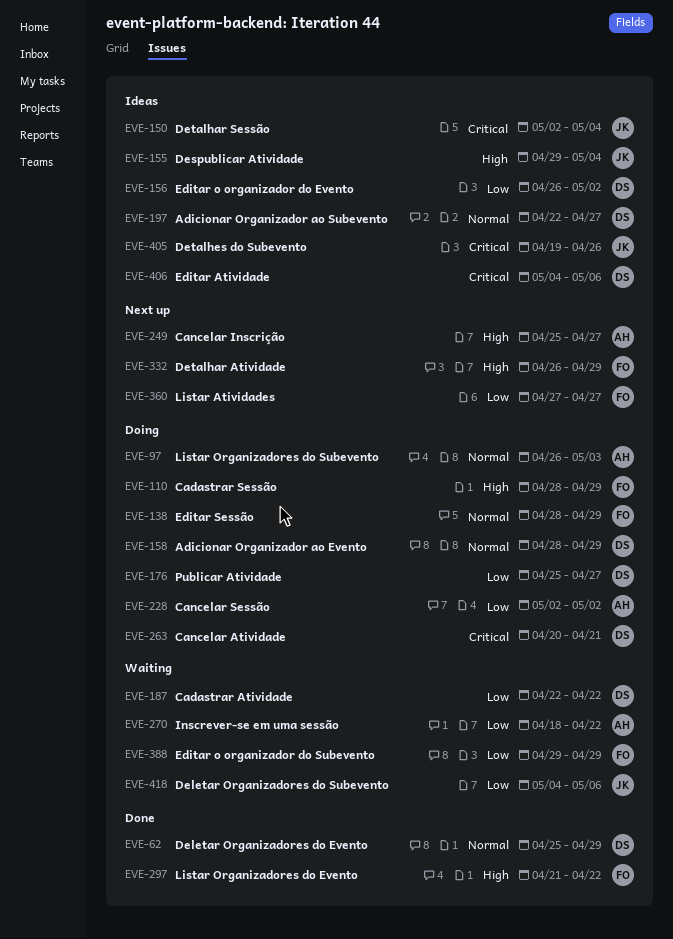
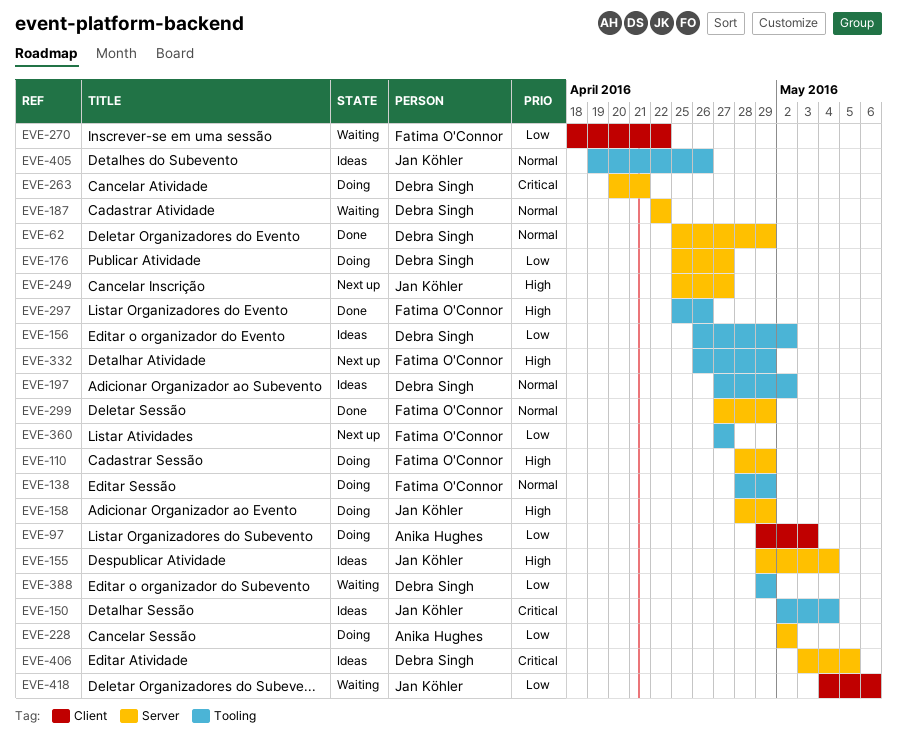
EVE-97, priority: Normal -> Low
EVE-97, start: Apr 26 -> Apr 29
EVE-158, owner: Debra Singh -> Jan Köhler
EVE-158, priority: Normal -> High
EVE-187, priority: Low -> Normal
EVE-197, start: Apr 22 -> Apr 27
EVE-197, due: Apr 27 -> May 2
EVE-249, owner: Anika Hughes -> Jan Köhler
EVE-270, owner: Anika Hughes -> Fatima O'Connor
EVE-297, start: Apr 21 -> Apr 25
EVE-297, due: Apr 22 -> Apr 26
EVE-299: none -> present
EVE-388, owner: Fatima O'Connor -> Debra Singh
EVE-405, priority: Critical -> Normal
EVE-406, start: May 4 -> May 3
EVE-406, due: May 6 -> May 5

